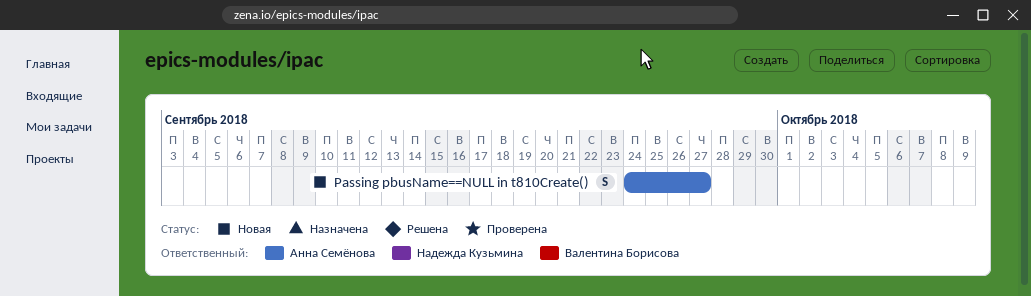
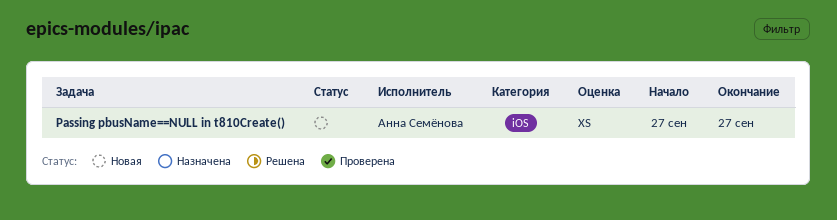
Passing pbusName==NULL in t810Create(), estimate: S -> XS
Passing pbusName==NULL in t810Create(), start: Sep 24 -> Sep 27

